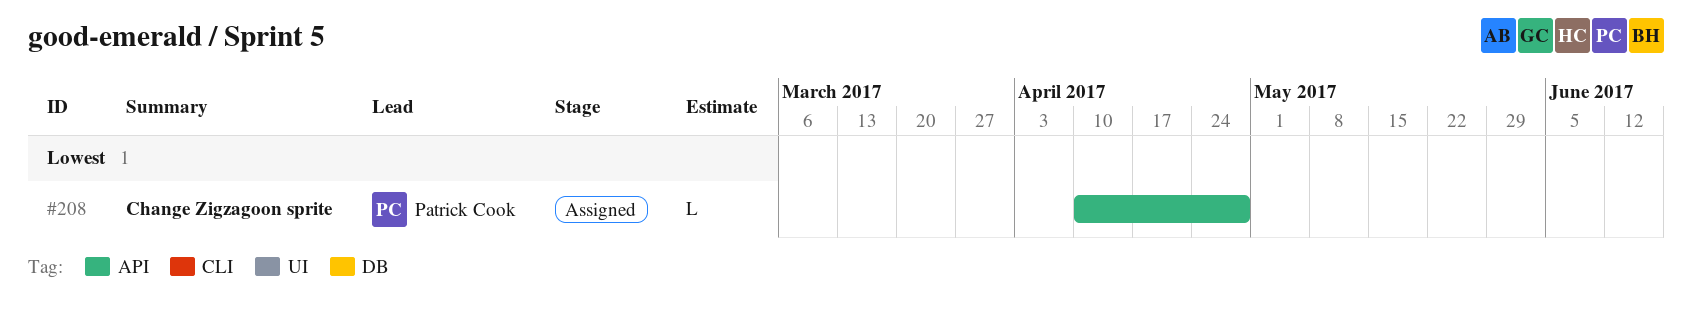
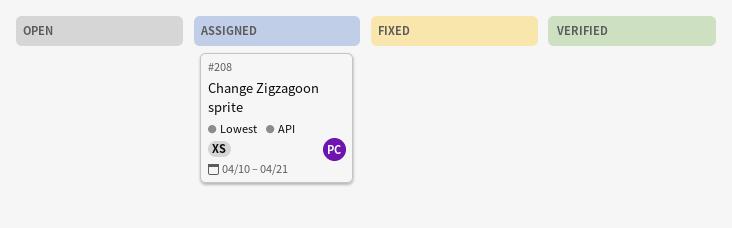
#208, estimate: L -> XS
#208, due: Apr 28 -> Apr 21

